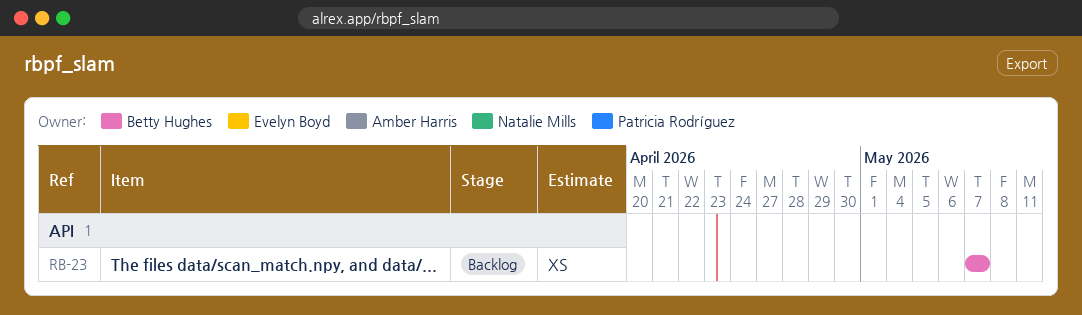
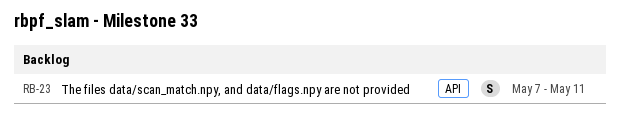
RB-23, estimate: XS -> S
RB-23, due: May 7 -> May 11

